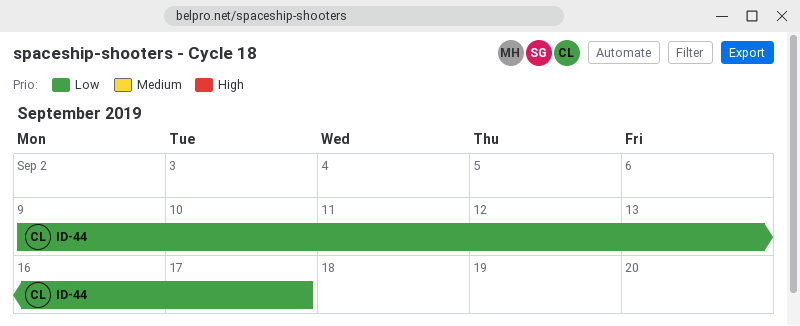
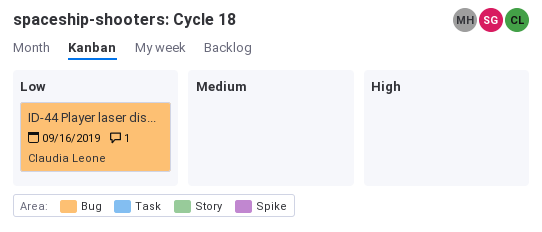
ID-44, due: Sep 17 -> Sep 16

